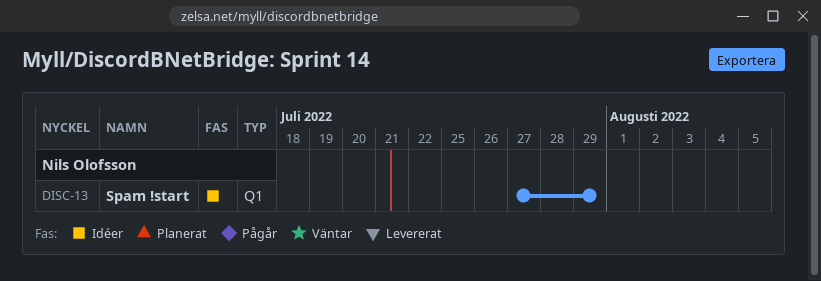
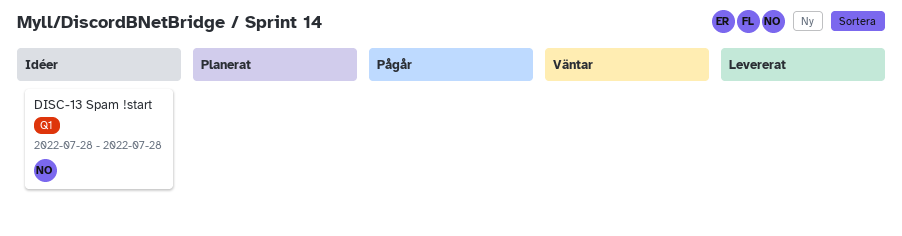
DISC-13, start: Jul 27 -> Jul 28
DISC-13, due: Jul 29 -> Jul 28

